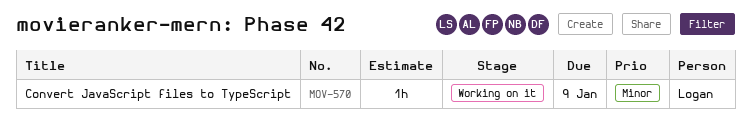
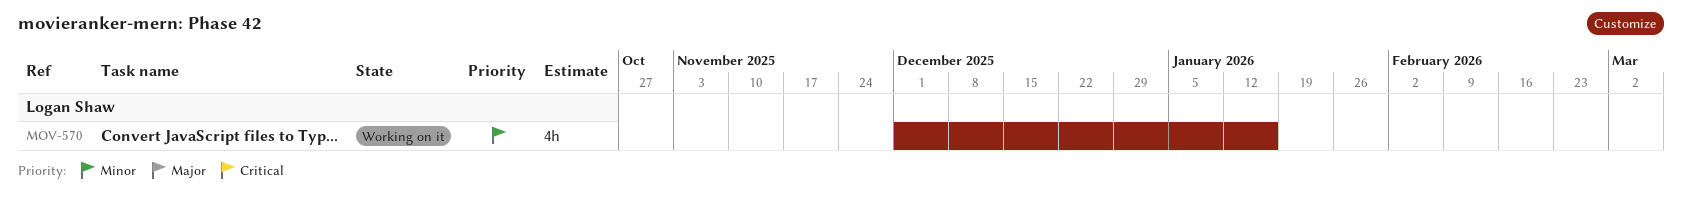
MOV-570, estimate: 1h -> 4h
MOV-570, due: Jan 9 -> Jan 16

